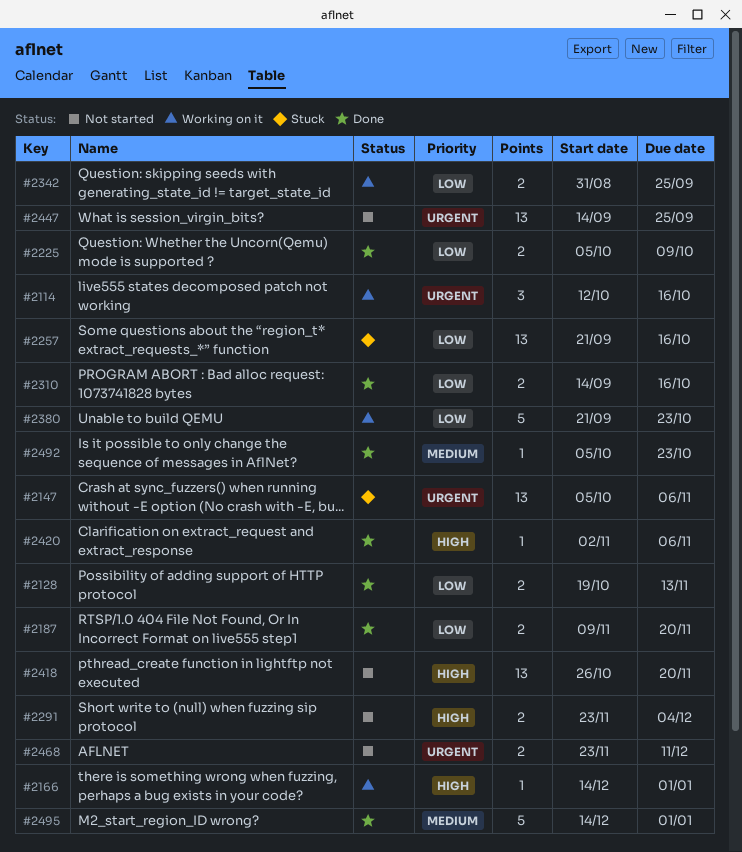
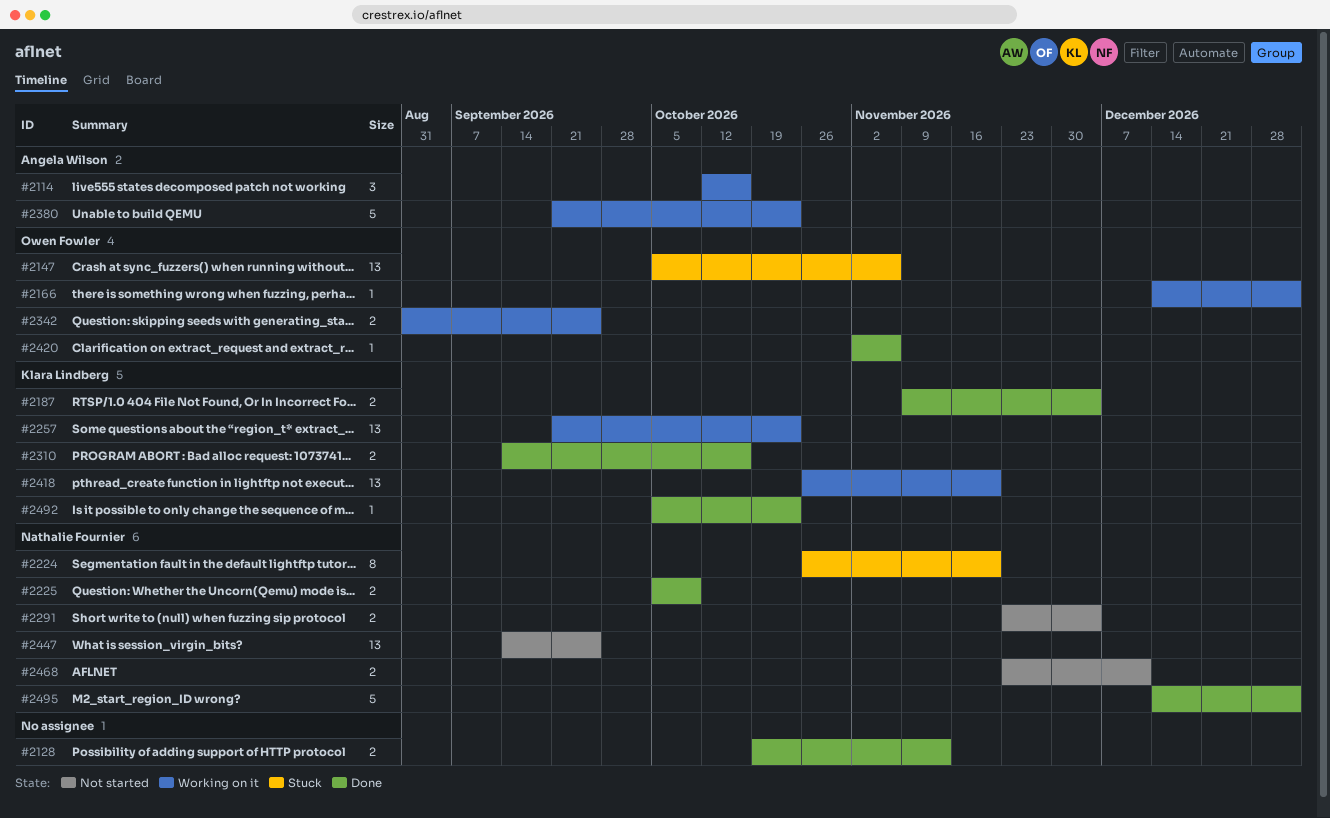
#2187, due: Nov 20 -> Dec 4
#2224: none -> present
#2257, status: Stuck -> Working on it
#2257, due: Oct 16 -> Oct 23
#2418, status: Not started -> Working on it

